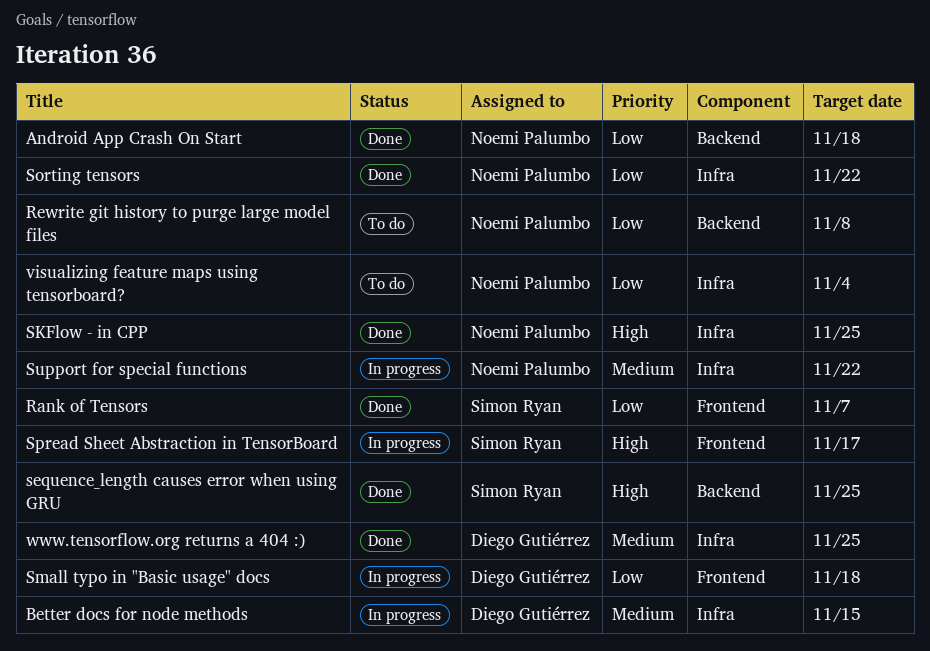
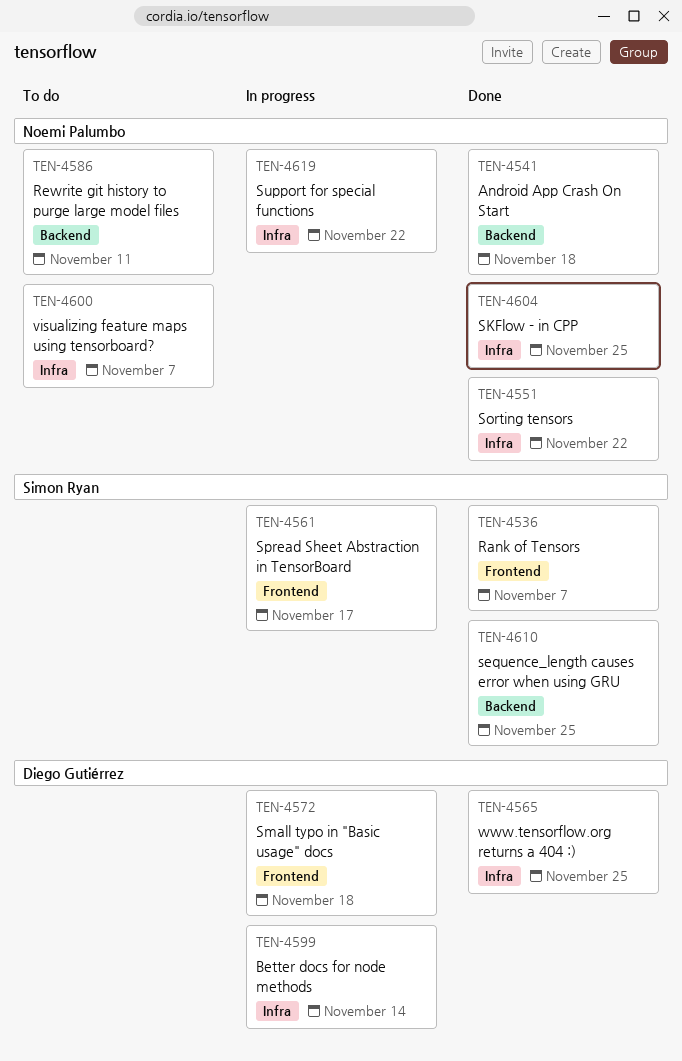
Better docs for node methods, due: Nov 15 -> Nov 14
Rewrite git history to purge large model files, due: Nov 8 -> Nov 11
visualizing feature maps using tensorboard?, due: Nov 4 -> Nov 7

